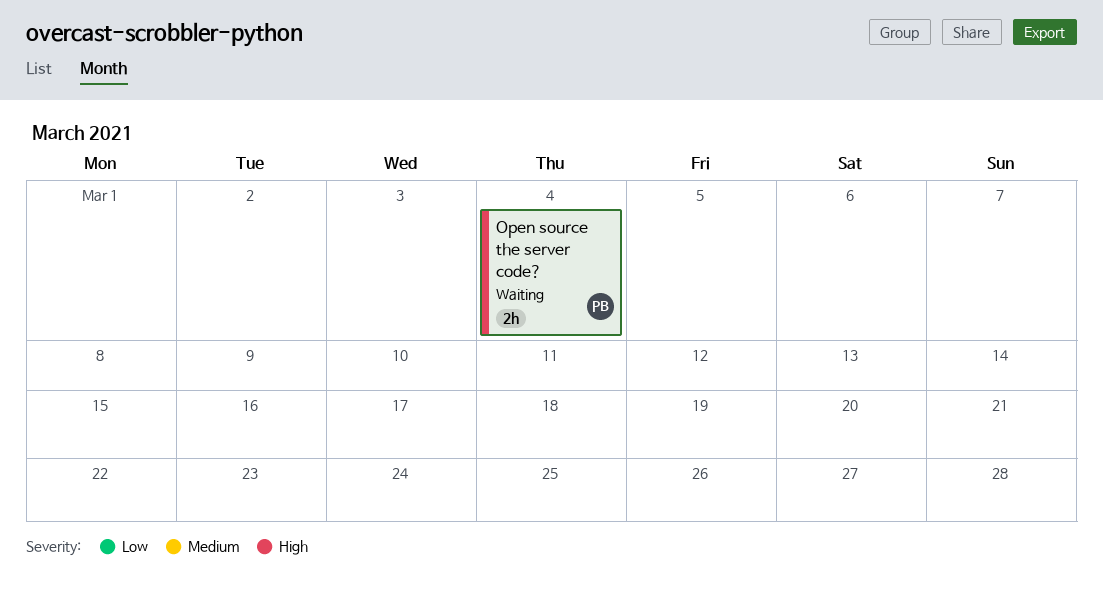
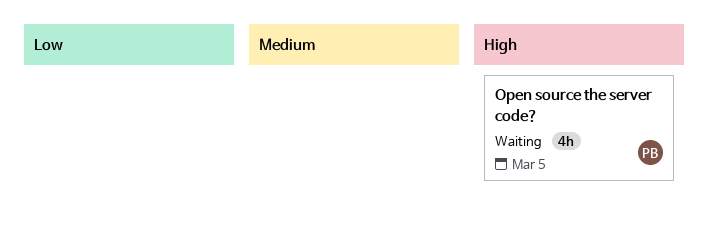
Open source the server code?, estimate: 2h -> 4h
Open source the server code?, due: Mar 4 -> Mar 5

